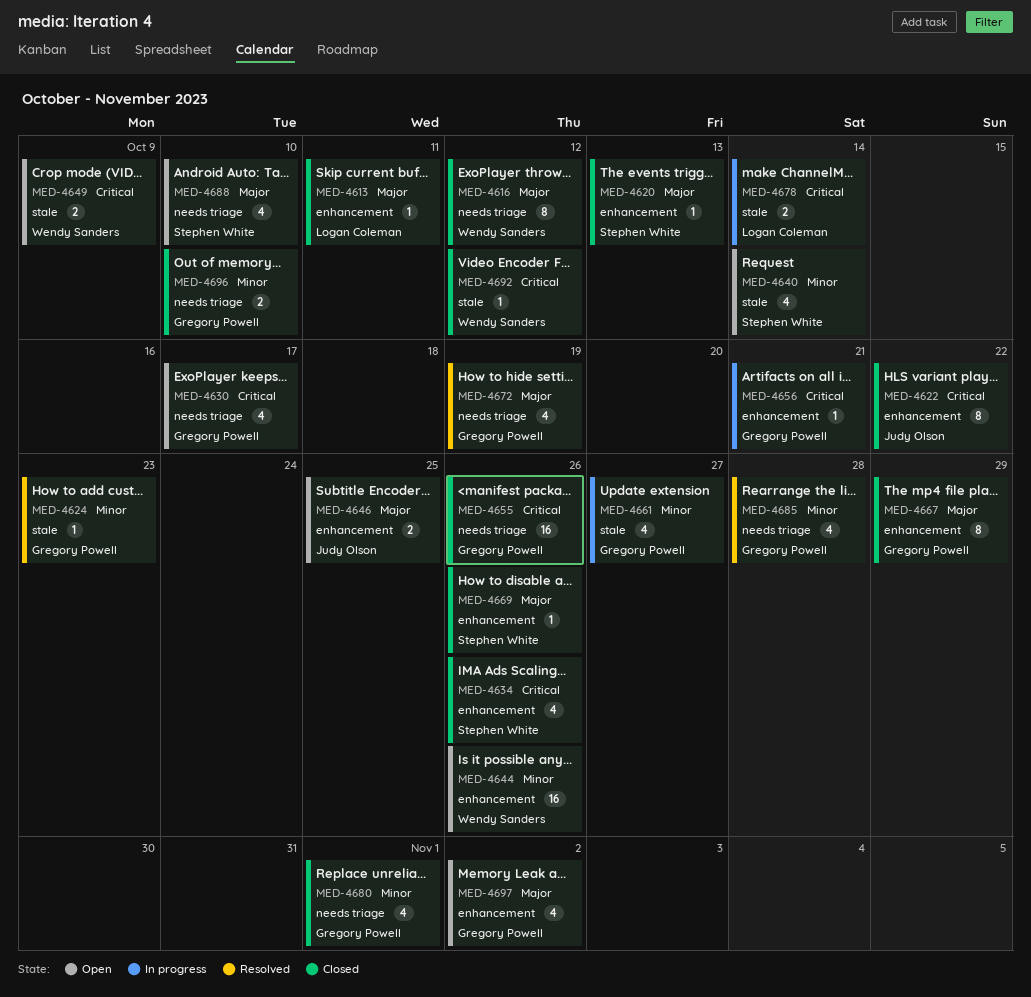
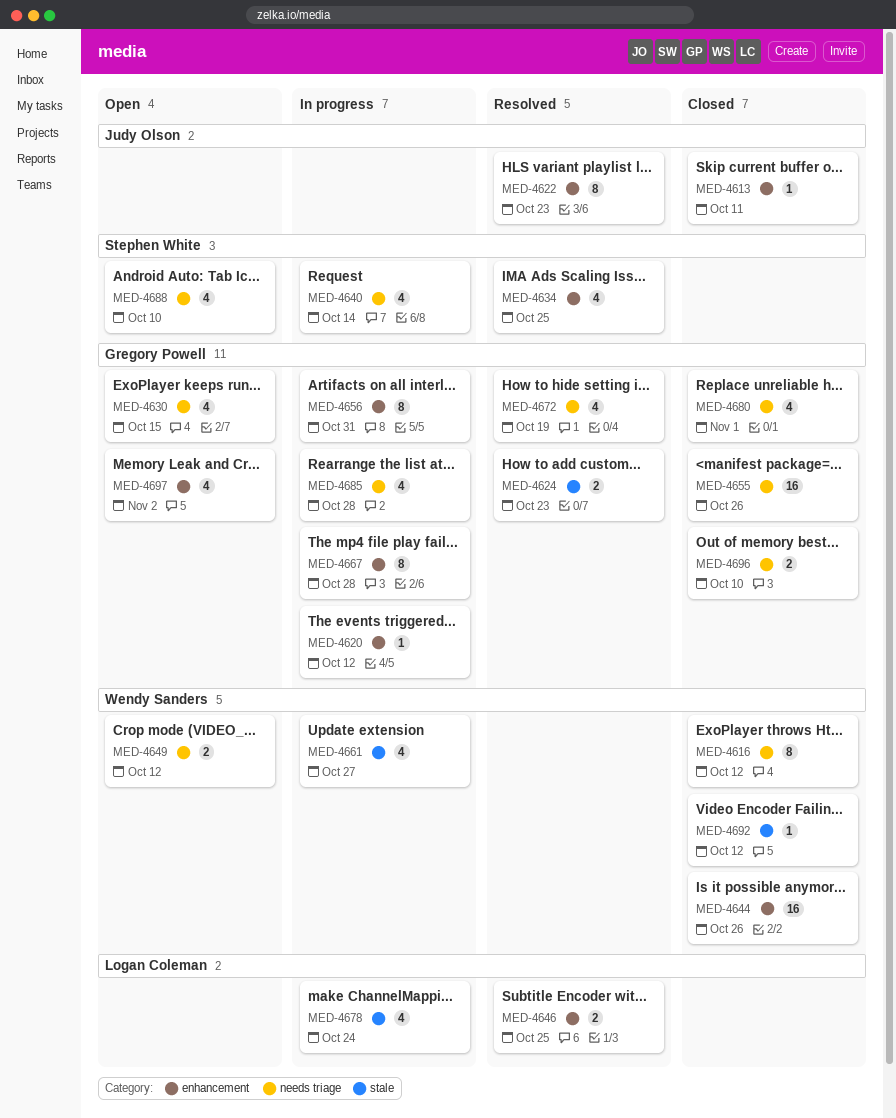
MED-4613, owner: Logan Coleman -> Judy Olson
MED-4620, status: Closed -> In progress
MED-4620, owner: Stephen White -> Gregory Powell
MED-4620, due: Oct 13 -> Oct 12
MED-4622, status: Closed -> Resolved
MED-4622, due: Oct 22 -> Oct 23
MED-4624, estimate: 1 -> 2
MED-4630, due: Oct 17 -> Oct 15
MED-4634, status: Closed -> Resolved
MED-4634, due: Oct 26 -> Oct 25
MED-4640, status: Open -> In progress
MED-4640, label: stale -> needs triage
MED-4644, status: Open -> Closed
MED-4646, status: Open -> Resolved
MED-4646, owner: Judy Olson -> Logan Coleman
MED-4649, label: stale -> needs triage
MED-4649, due: Oct 9 -> Oct 12
MED-4656, estimate: 1 -> 8
MED-4656, due: Oct 21 -> Oct 31
MED-4661, owner: Gregory Powell -> Wendy Sanders
MED-4667, status: Closed -> In progress
MED-4667, due: Oct 29 -> Oct 28
MED-4669: present -> none
MED-4678, estimate: 2 -> 4
MED-4678, due: Oct 14 -> Oct 24
MED-4685, status: Resolved -> In progress

